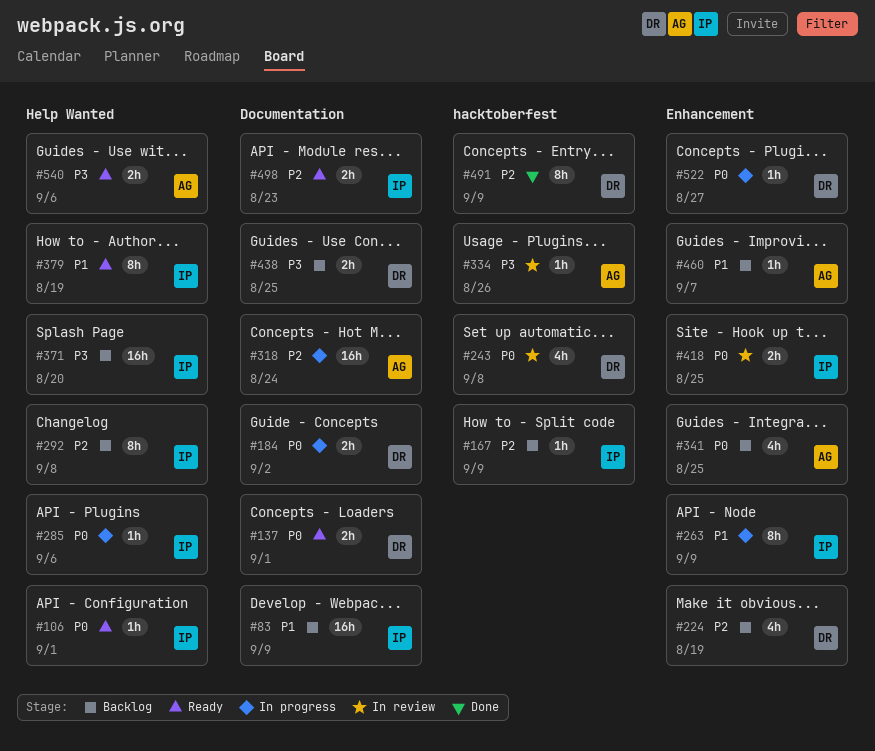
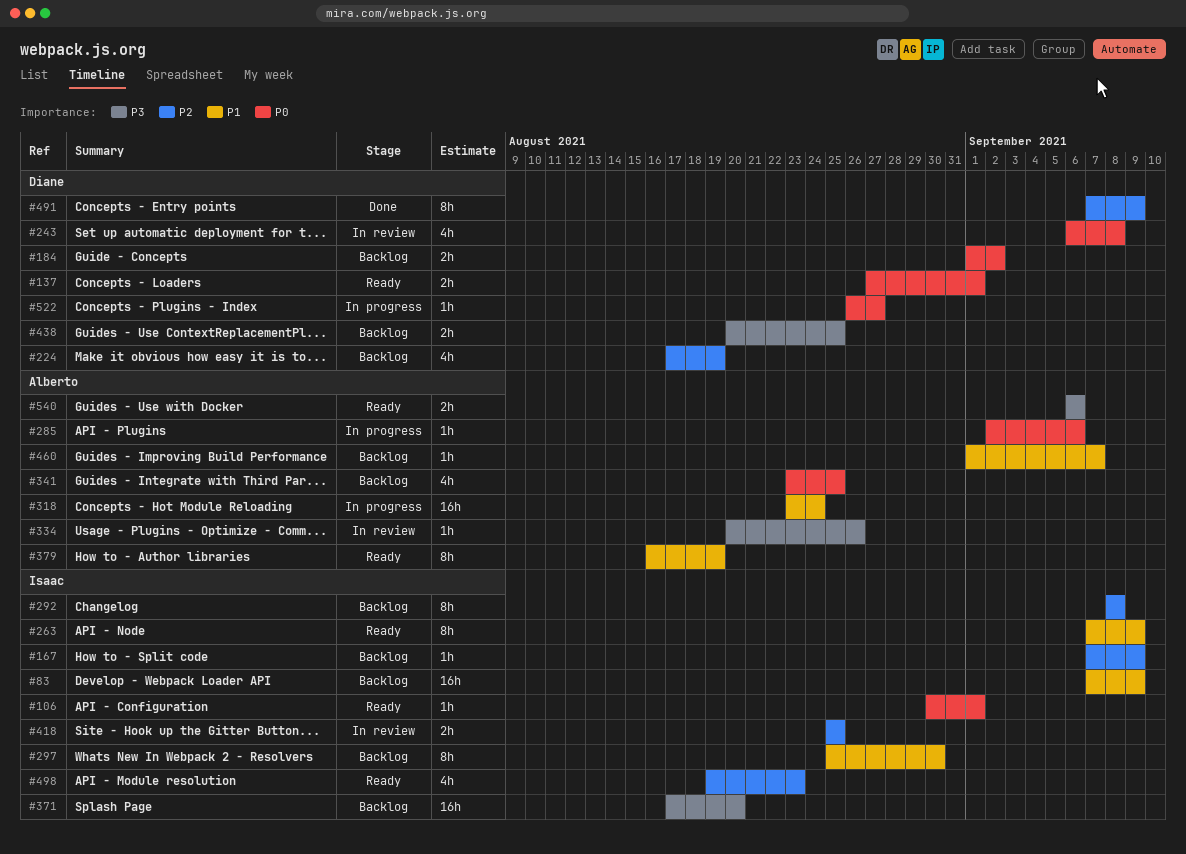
#184, status: In progress -> Backlog
#263, status: In progress -> Ready
#285, owner: Isaac -> Alberto
#297: none -> present
#318, priority: P2 -> P1
#379, owner: Isaac -> Alberto
#418, priority: P0 -> P2
#498, estimate: 2h -> 4h

